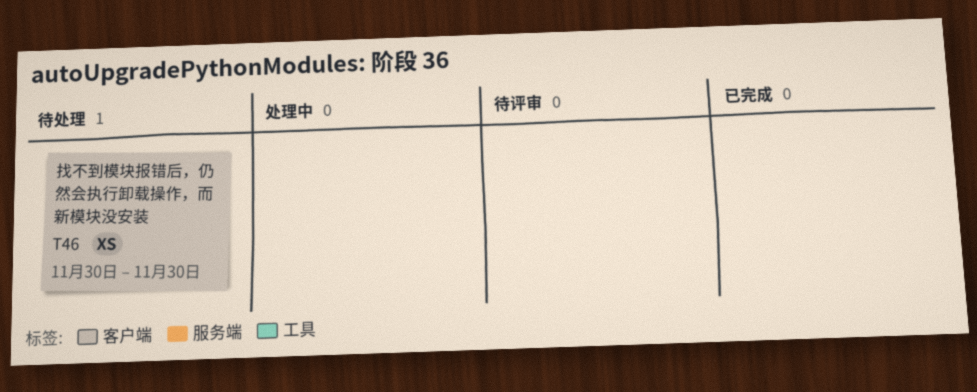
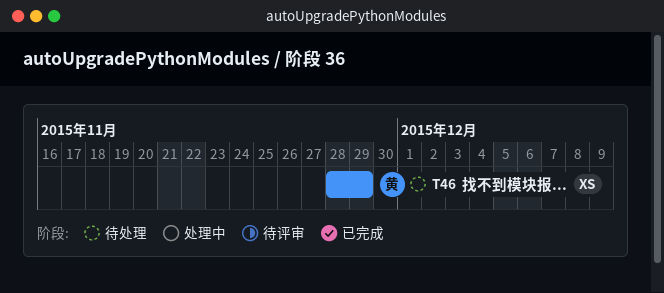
T46, start: Nov 30 -> Nov 28
T46, due: Nov 30 -> Nov 29

